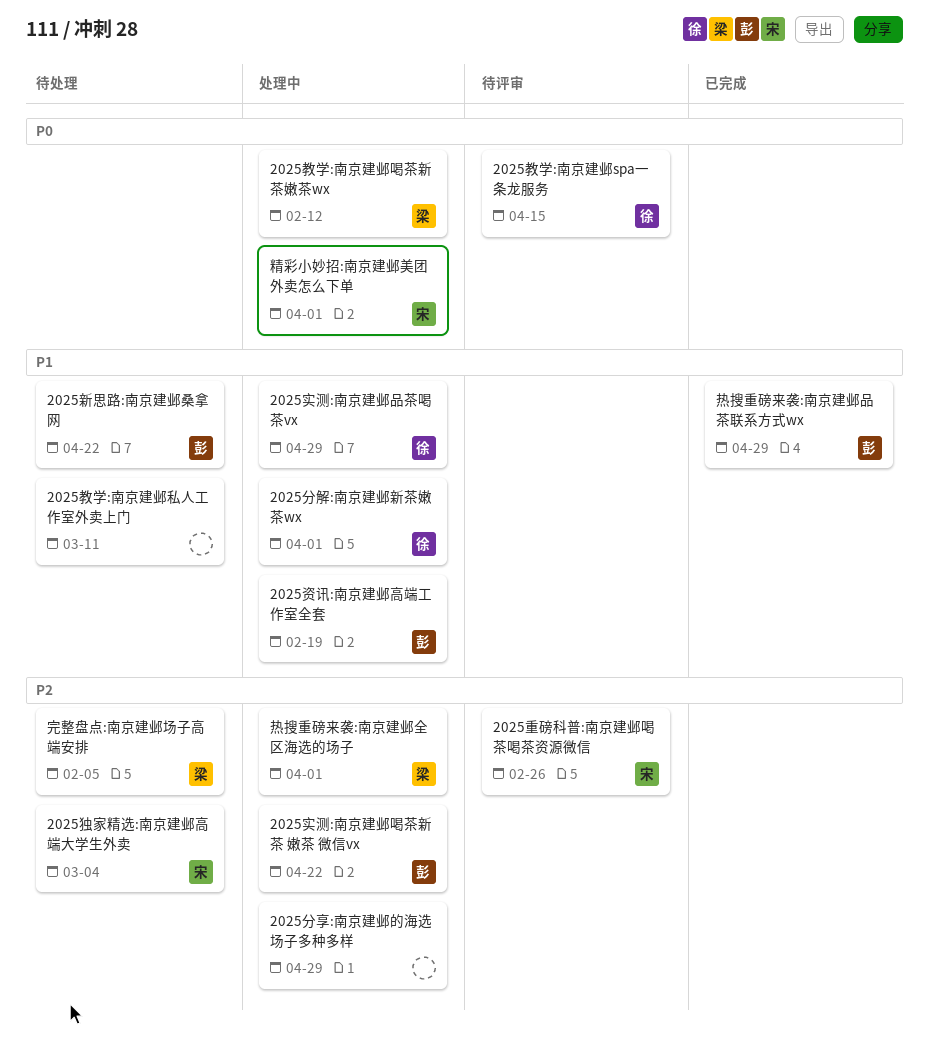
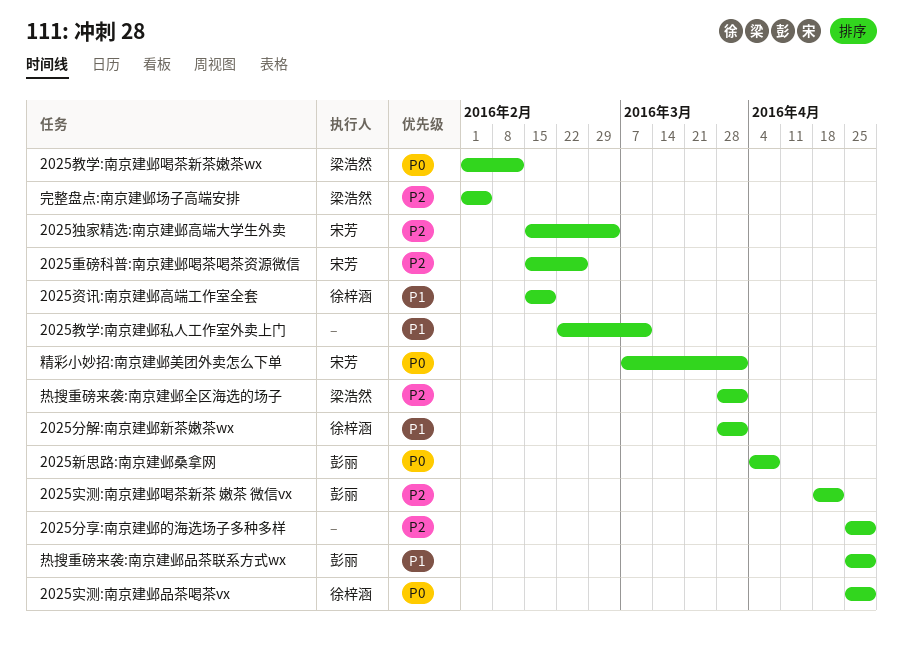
2025实测:南京建邺品茶喝茶vx, priority: P1 -> P0
2025教学:南京建邺spa一条龙服务: present -> none
2025新思路:南京建邺桑拿网, priority: P1 -> P0
2025新思路:南京建邺桑拿网, due: Apr 22 -> Apr 8
2025资讯:南京建邺高端工作室全套, owner: 彭丽 -> 徐梓涵

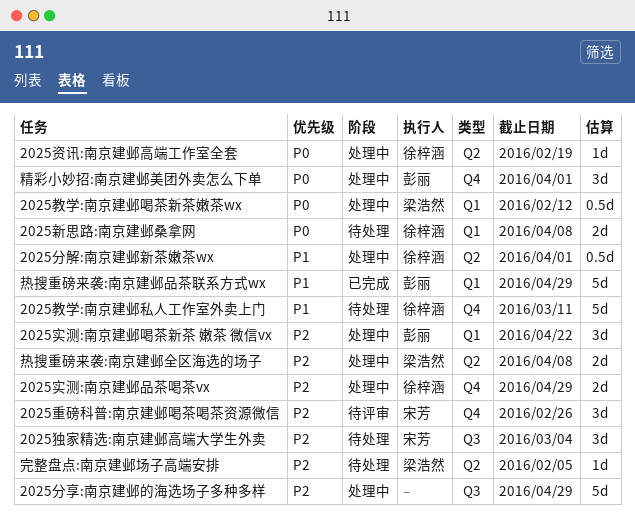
2025实测:南京建邺品茶喝茶vx, priority: P0 -> P2
2025教学:南京建邺私人工作室外卖上门, owner: none -> 徐梓涵
2025新思路:南京建邺桑拿网, owner: 彭丽 -> 徐梓涵
2025资讯:南京建邺高端工作室全套, priority: P1 -> P0
热搜重磅来袭:南京建邺全区海选的场子, due: Apr 1 -> Apr 8
精彩小妙招:南京建邺美团外卖怎么下单, owner: 宋芳 -> 彭丽

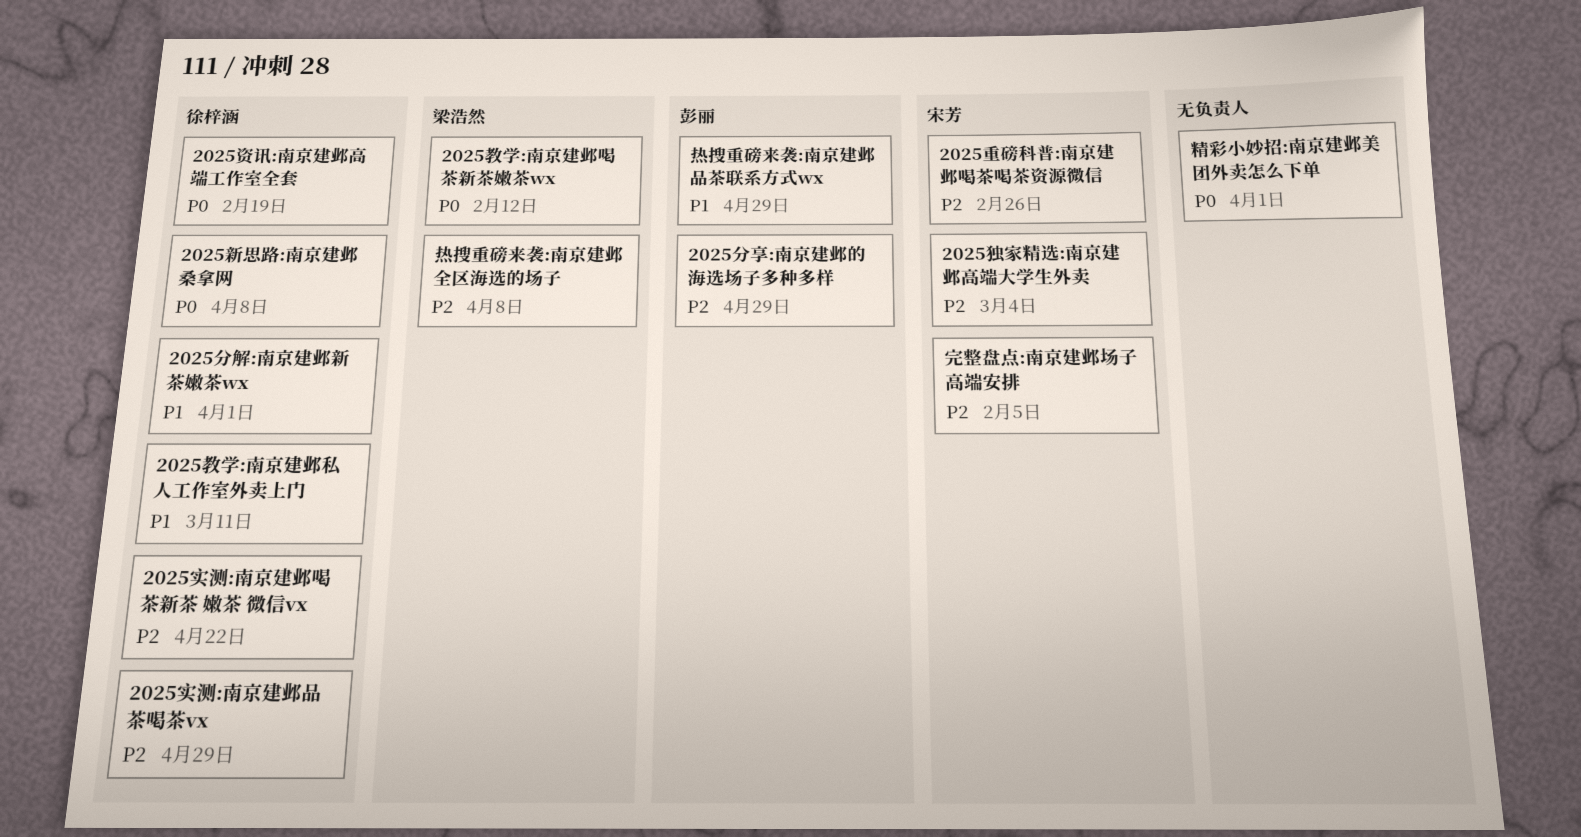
2025分享:南京建邺的海选场子多种多样, owner: none -> 彭丽
2025实测:南京建邺喝茶新茶 嫩茶 微信vx, owner: 彭丽 -> 徐梓涵
完整盘点:南京建邺场子高端安排, owner: 梁浩然 -> 宋芳
精彩小妙招:南京建邺美团外卖怎么下单, owner: 彭丽 -> none

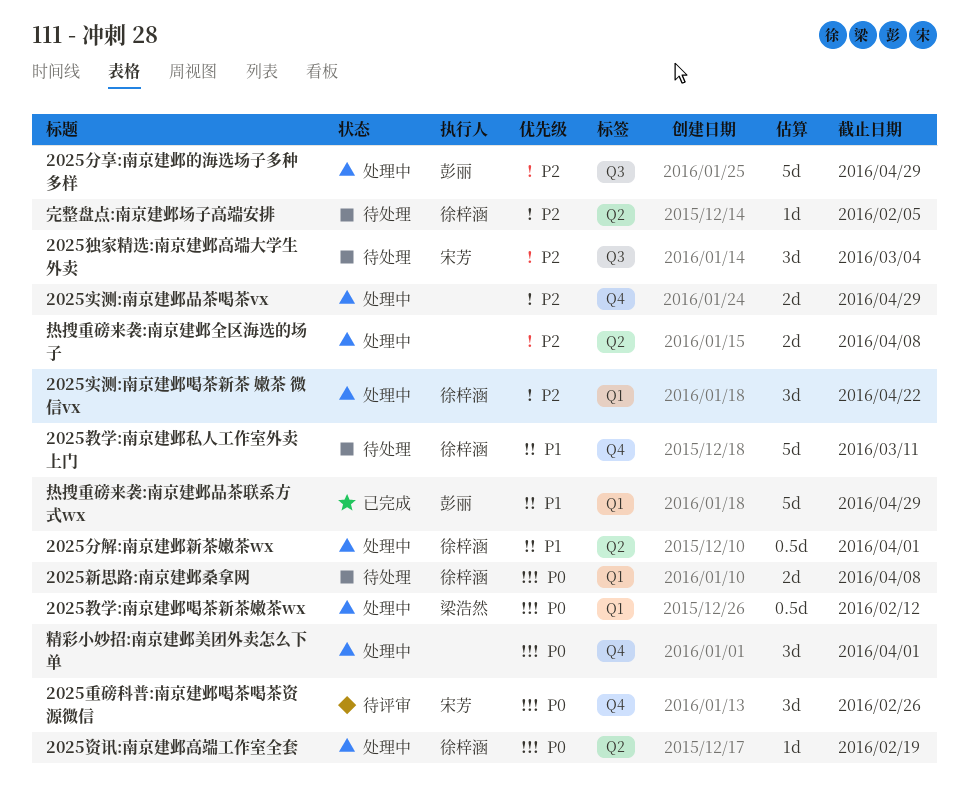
2025实测:南京建邺品茶喝茶vx, owner: 徐梓涵 -> none
2025重磅科普:南京建邺喝茶喝茶资源微信, priority: P2 -> P0
完整盘点:南京建邺场子高端安排, owner: 宋芳 -> 徐梓涵
热搜重磅来袭:南京建邺全区海选的场子, owner: 梁浩然 -> none

